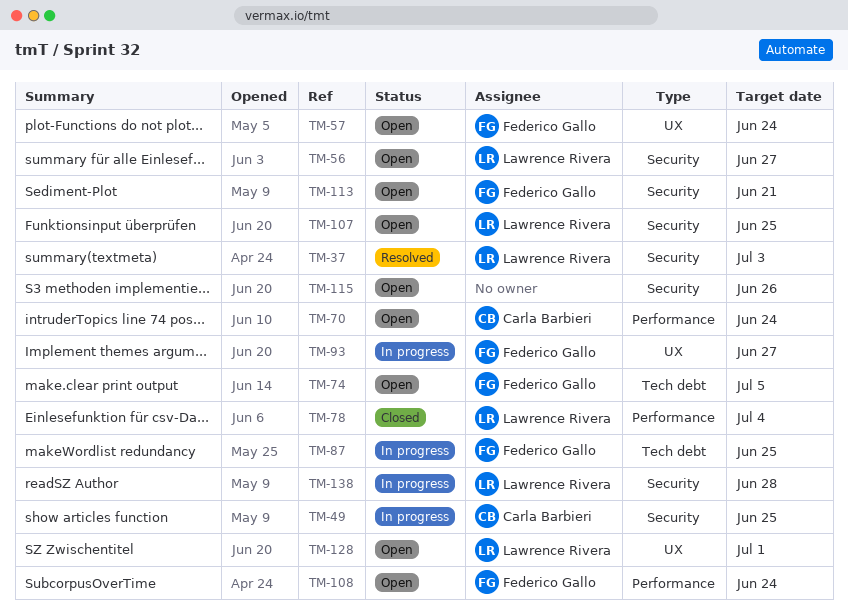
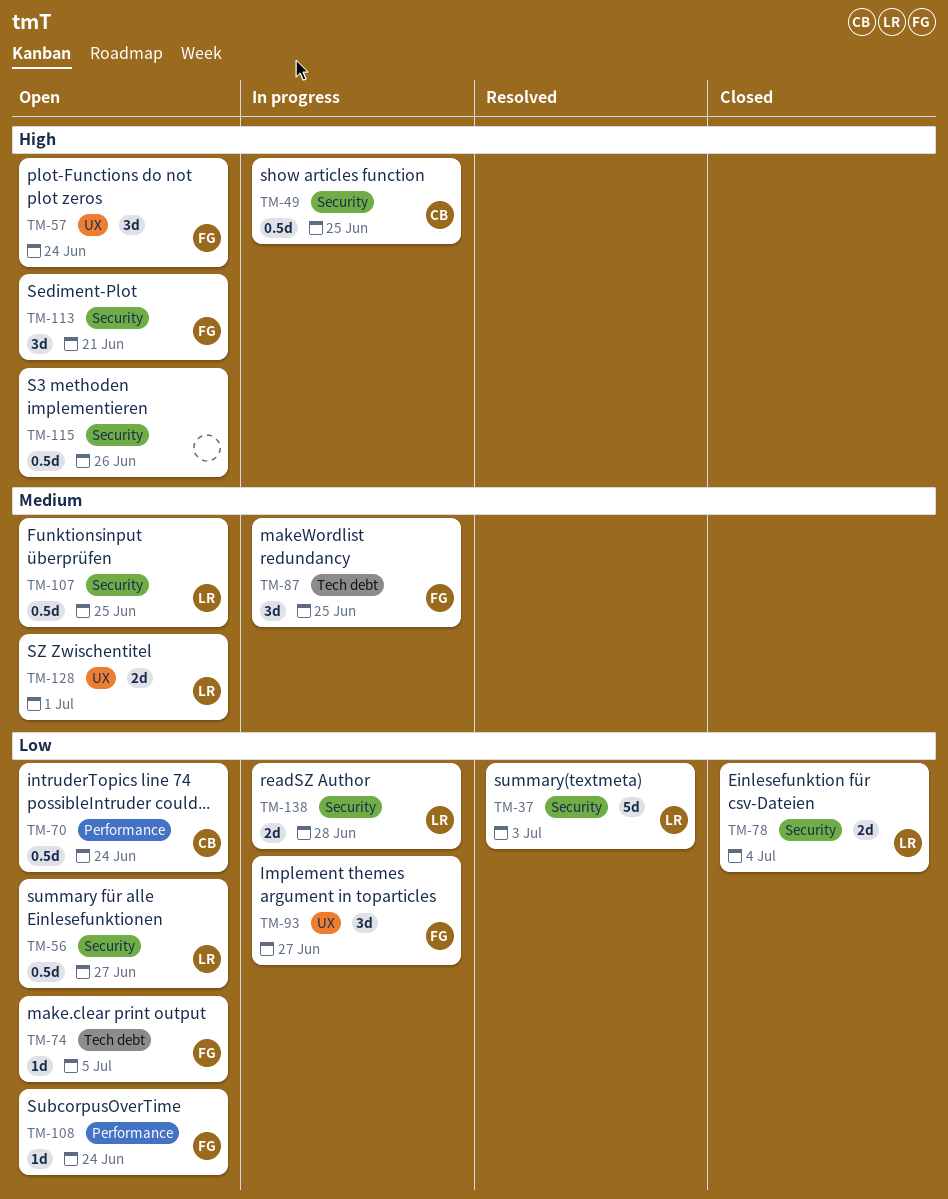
TM-78, label: Performance -> Security

